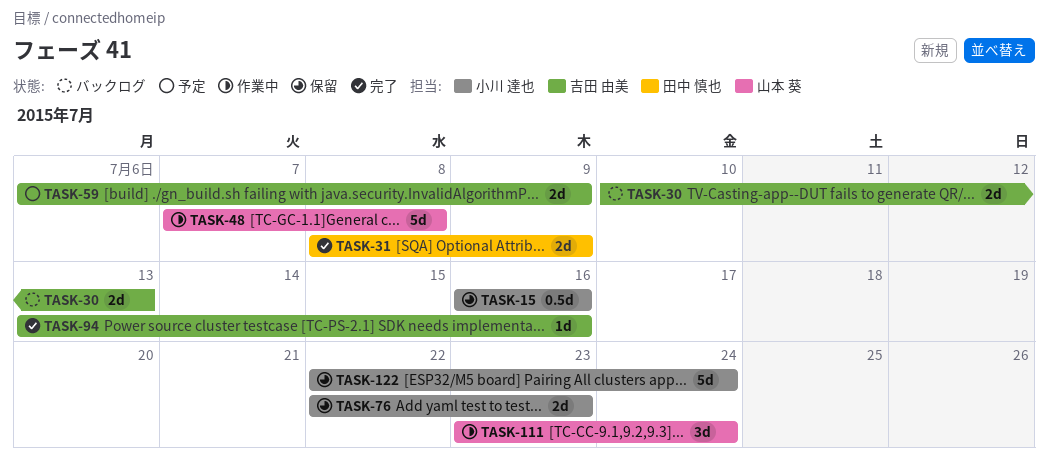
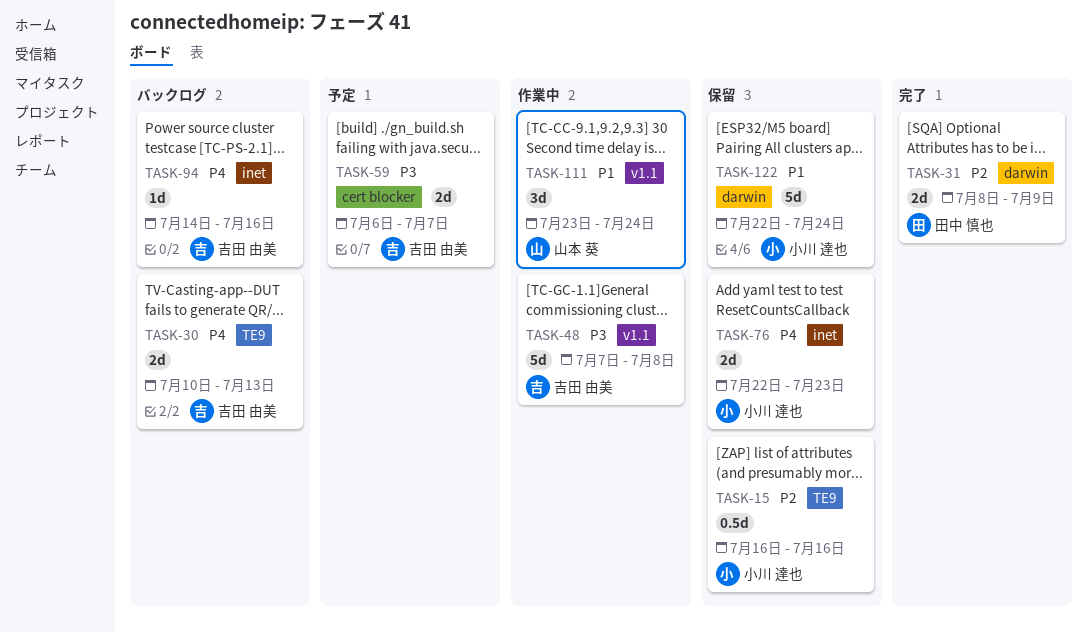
TASK-48, owner: 山本 葵 -> 吉田 由美
TASK-59, due: Jul 9 -> Jul 7
TASK-94, status: 完了 -> バックログ
TASK-94, start: Jul 13 -> Jul 14

